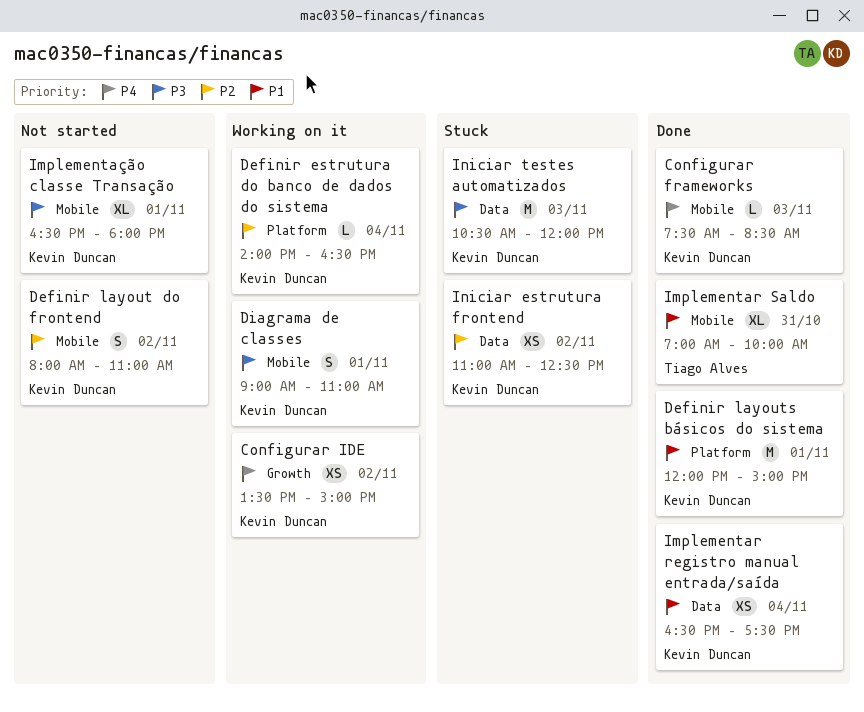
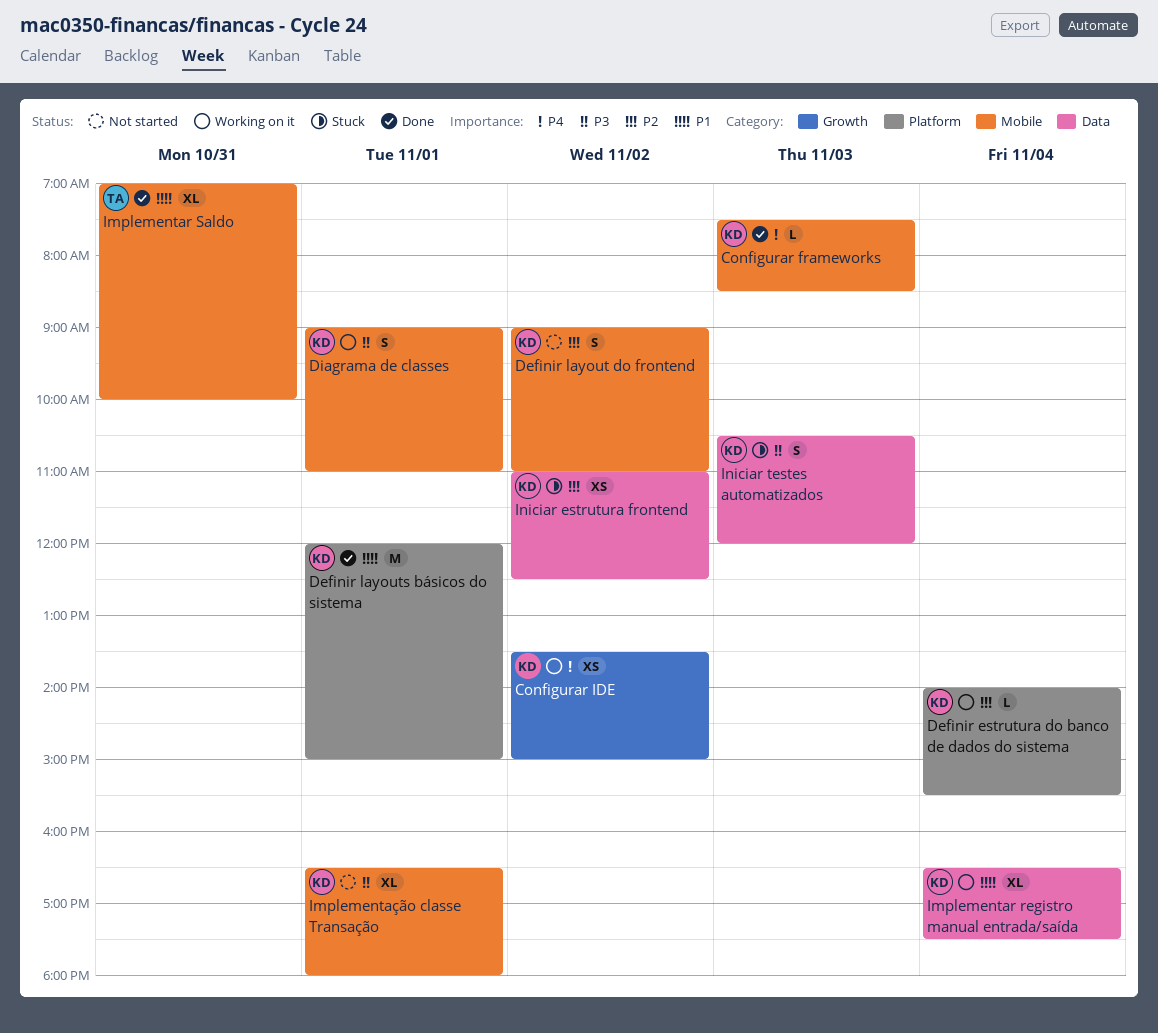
Definir estrutura do banco de dados do sistema, ends: 16:30 -> 15:30
Definir layout do frontend, begins: 08:00 -> 09:00
Implementar registro manual entrada/saída, status: Done -> Working on it
Implementar registro manual entrada/saída, estimate: XS -> XL
Iniciar testes automatizados, estimate: M -> S

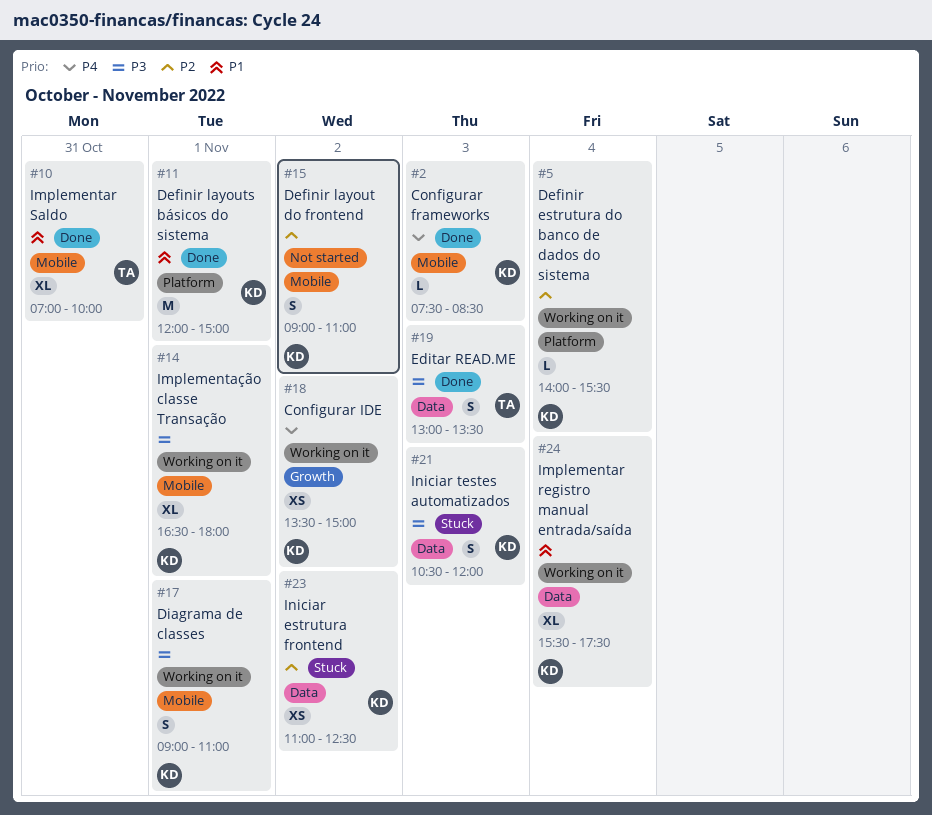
Editar READ.ME: none -> present
Implementar registro manual entrada/saída, begins: 16:30 -> 15:30
Implementação classe Transação, status: Not started -> Working on it

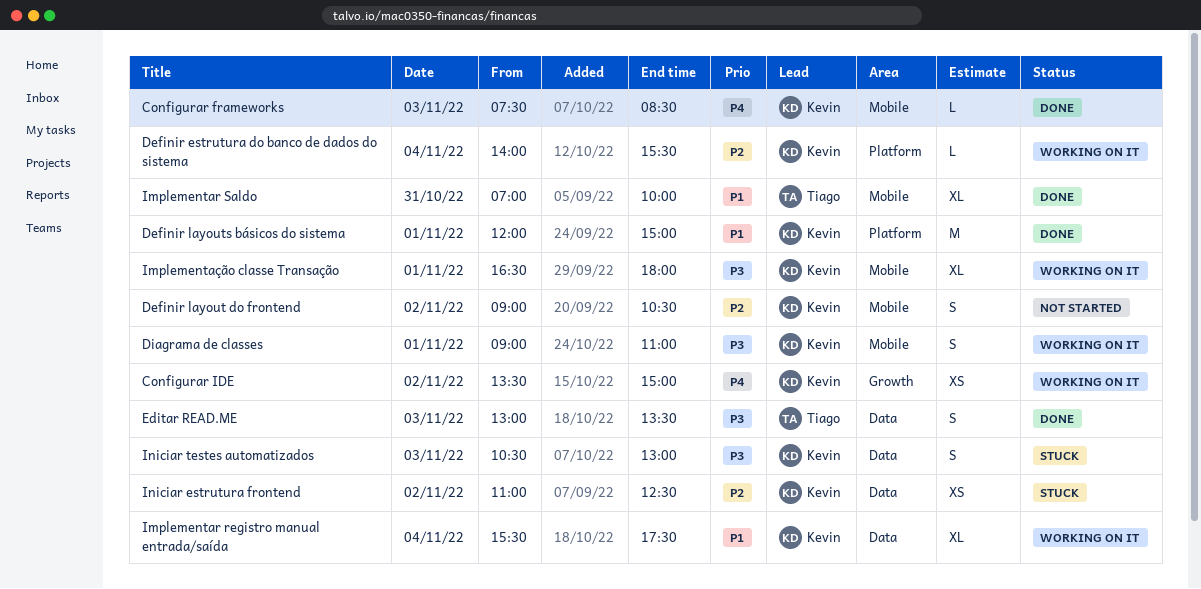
Definir layout do frontend, ends: 11:00 -> 10:30
Iniciar testes automatizados, ends: 12:00 -> 13:00

